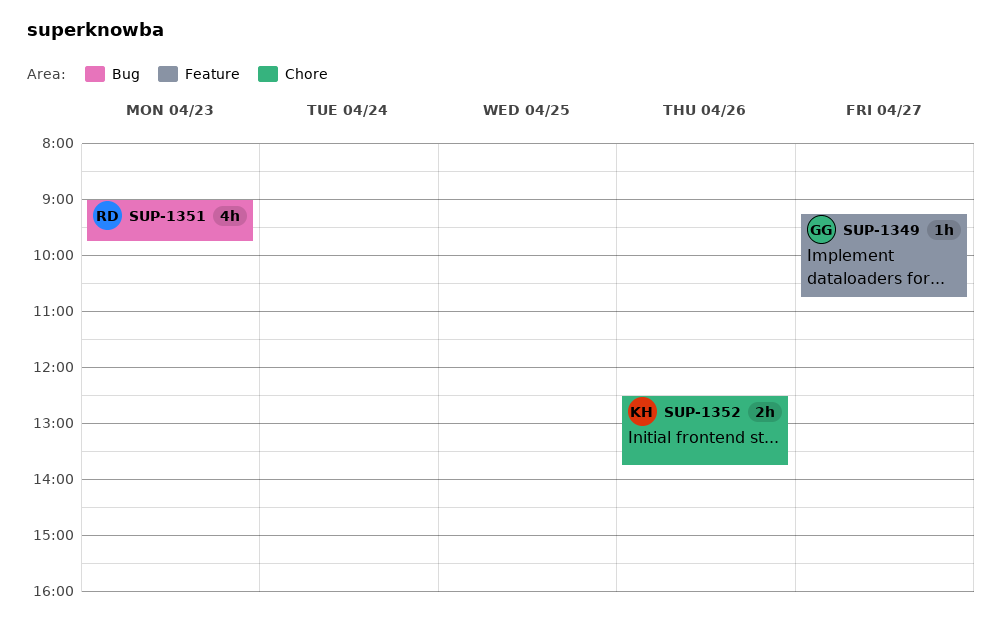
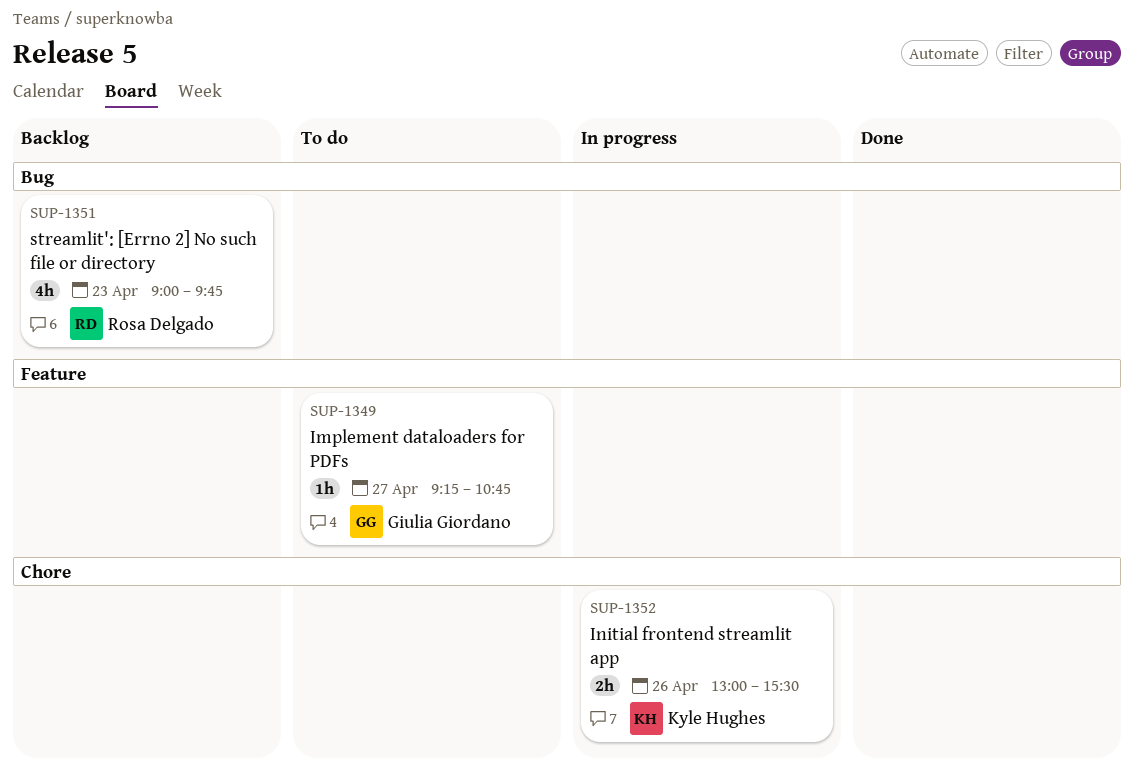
SUP-1352, begins: 12:30 -> 13:00
SUP-1352, ends: 13:45 -> 15:30

